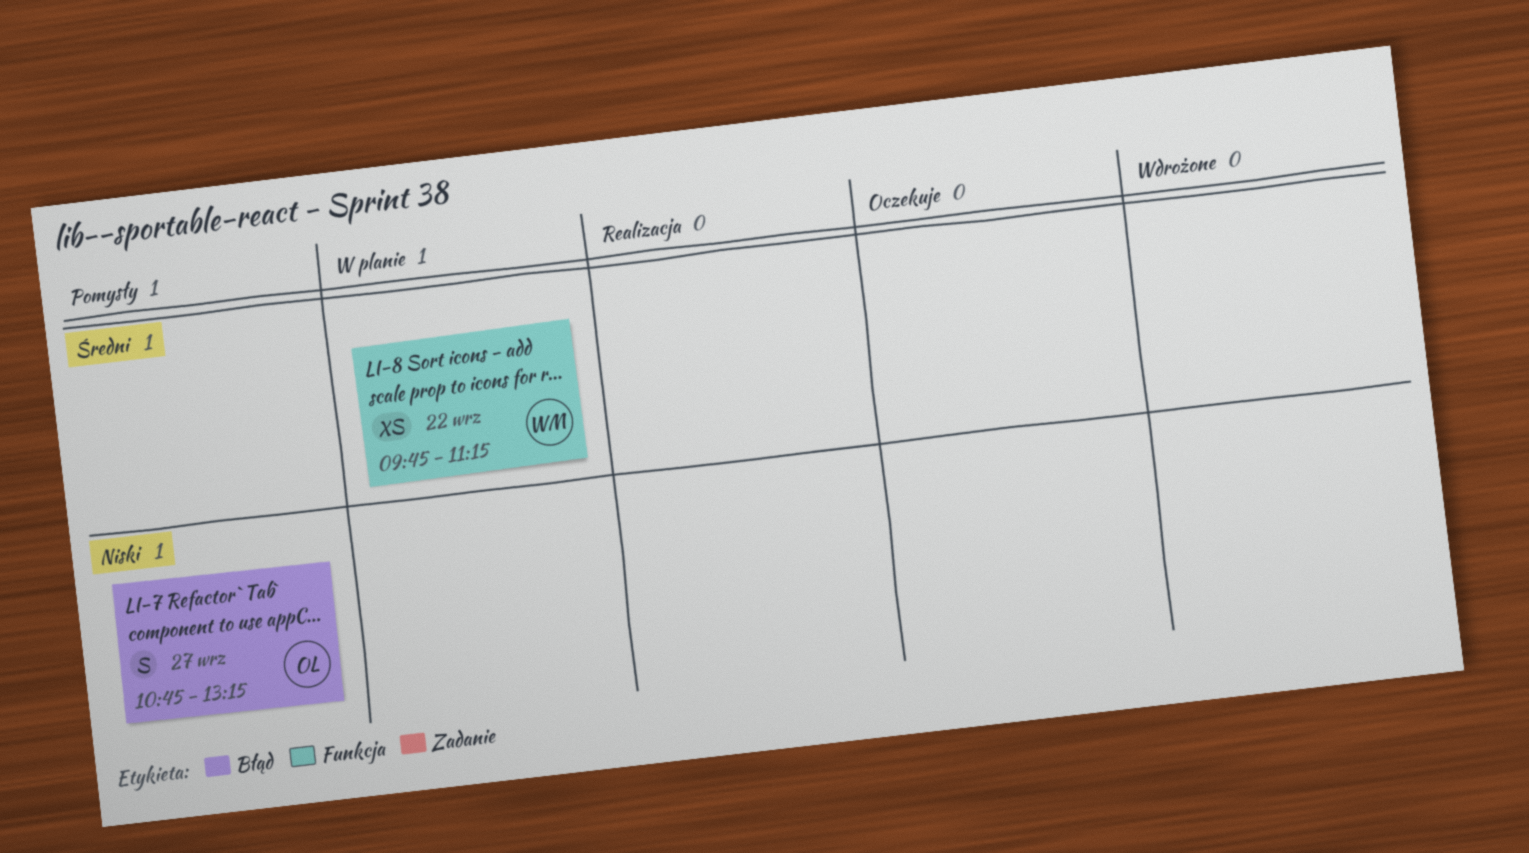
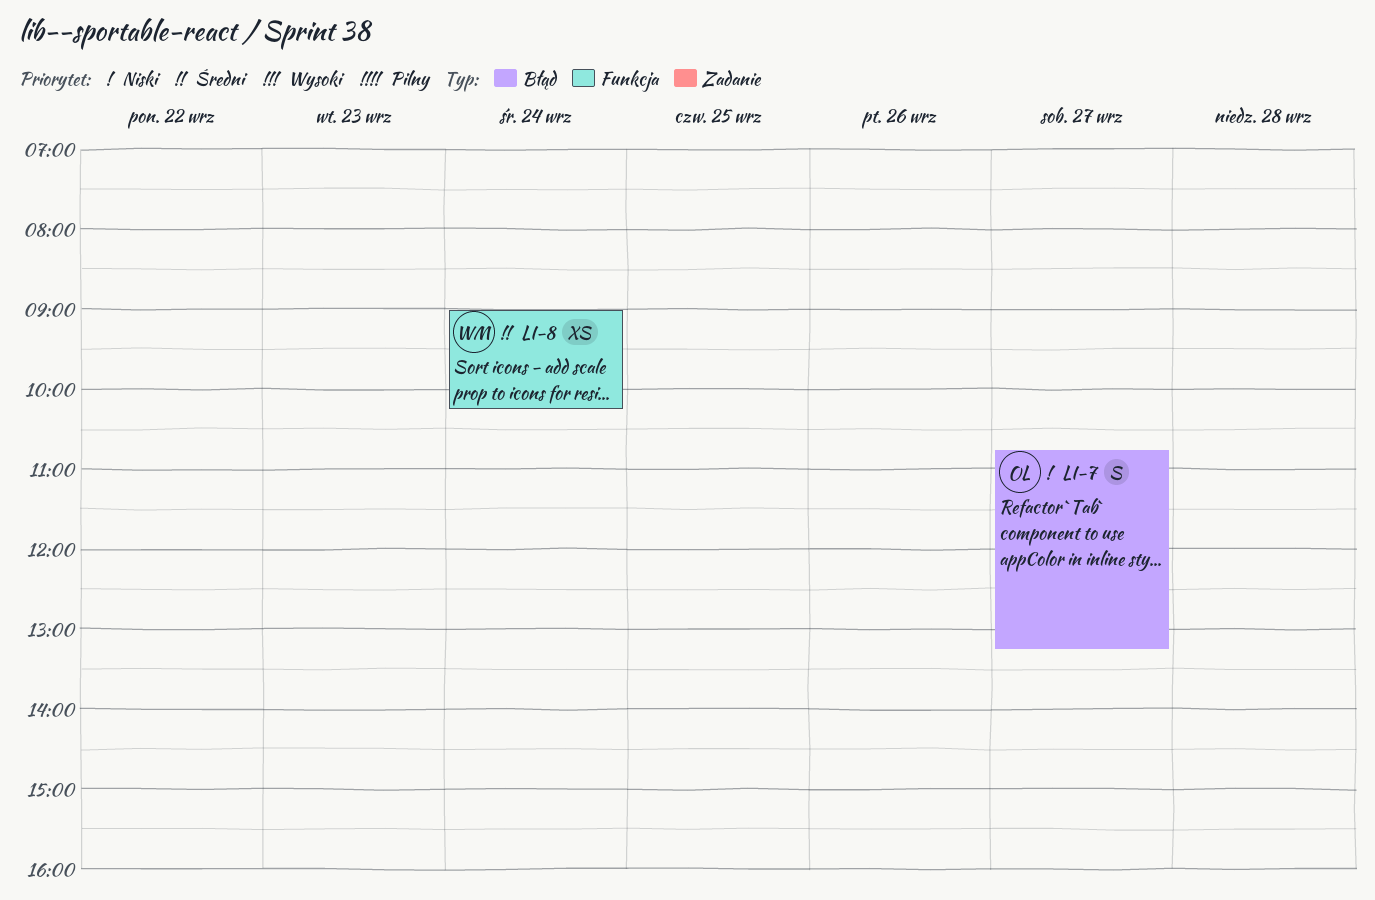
LI-8, day: Sep 22 -> Sep 24
LI-8, begins: 09:45 -> 09:00
LI-8, ends: 11:15 -> 10:15

